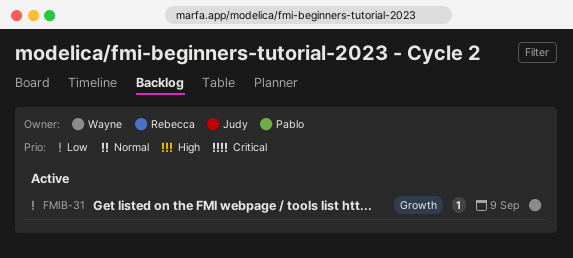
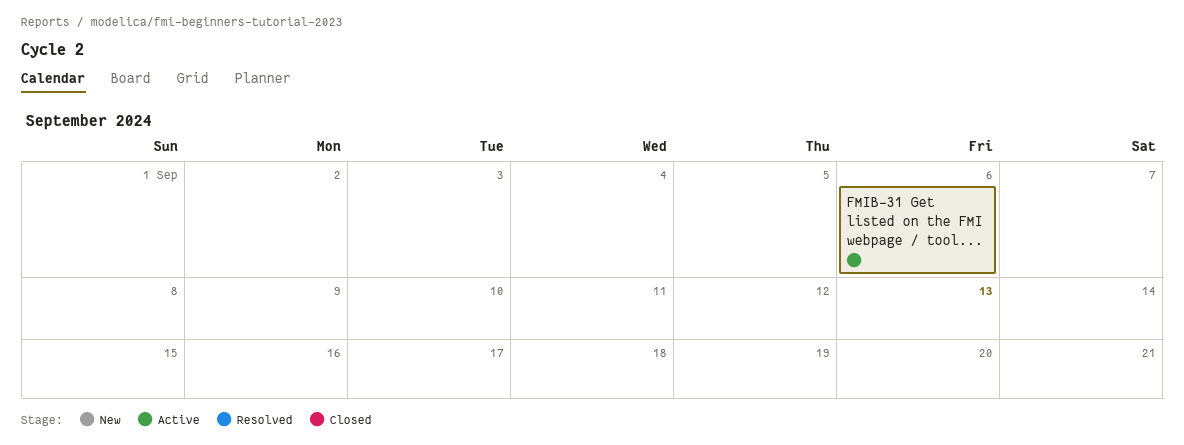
FMIB-31, due: Sep 9 -> Sep 6

